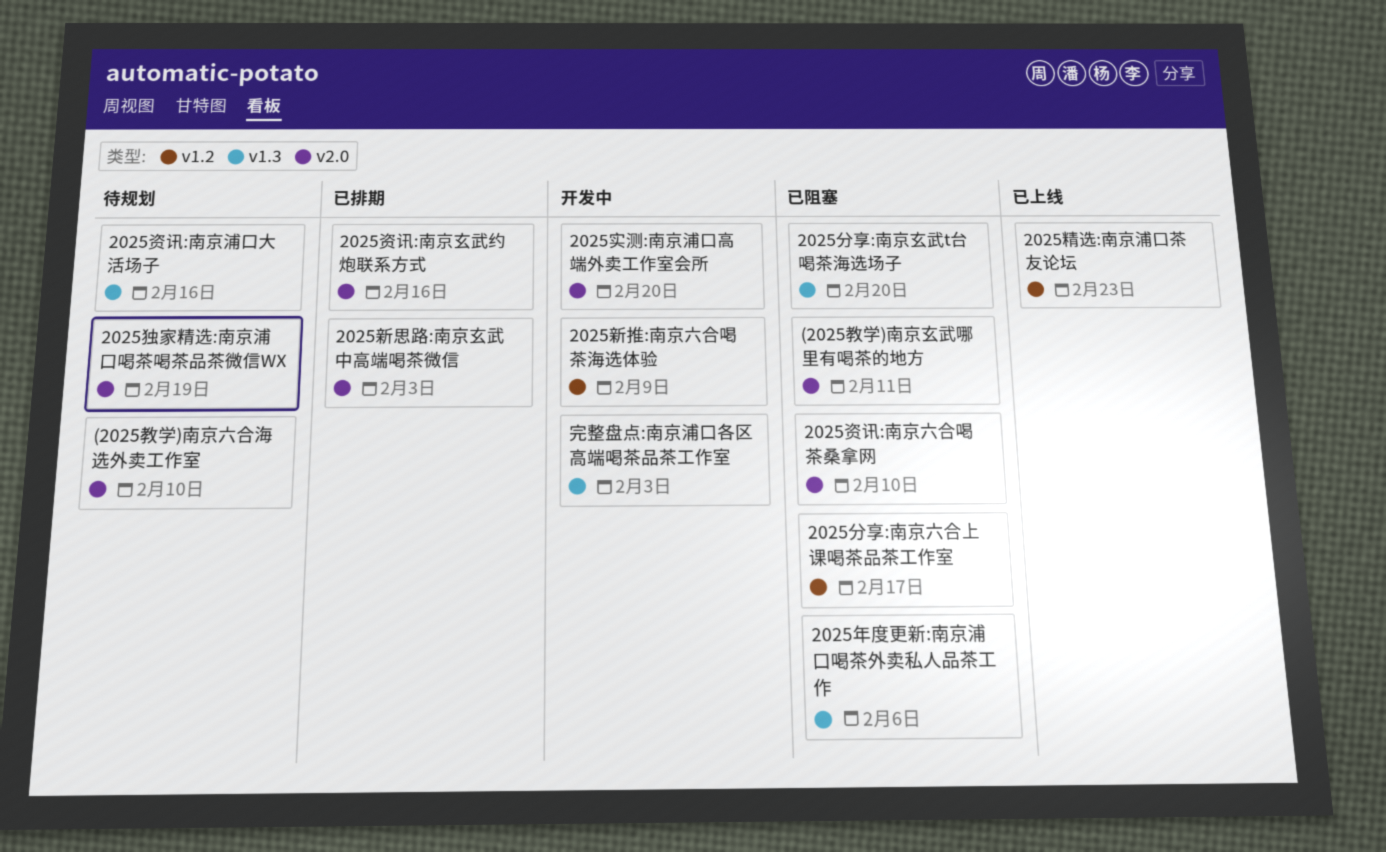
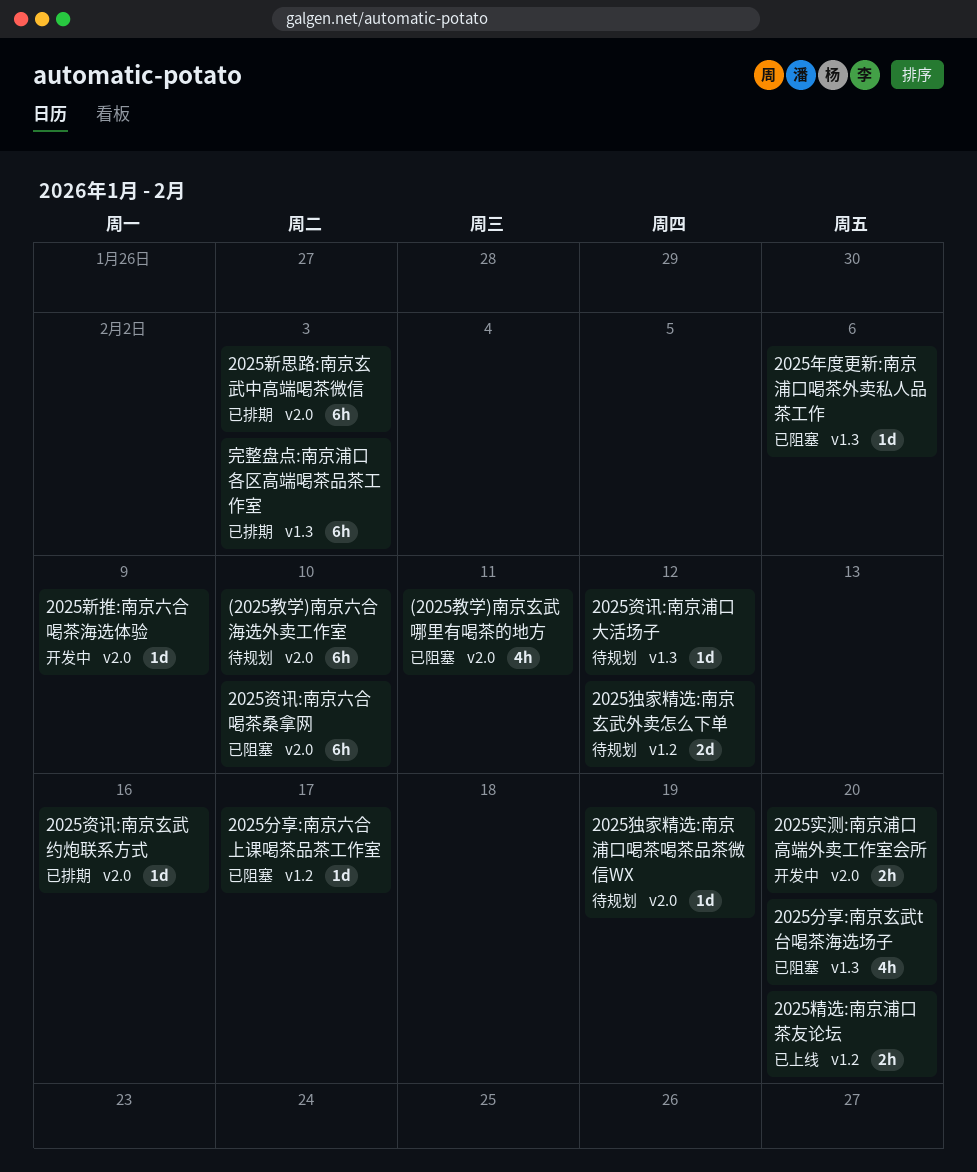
2025新推:南京六合喝茶海选体验, label: v1.2 -> v2.0
2025独家精选:南京玄武外卖怎么下单: none -> present
2025精选:南京浦口茶友论坛, due: Feb 23 -> Feb 20
2025资讯:南京浦口大活场子, due: Feb 16 -> Feb 12
完整盘点:南京浦口各区高端喝茶品茶工作室, status: 开发中 -> 已排期

